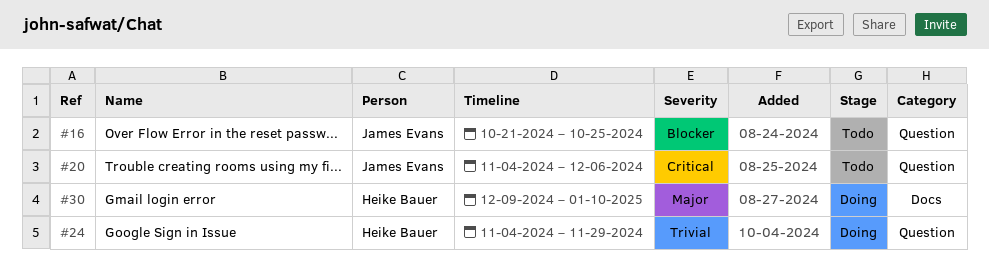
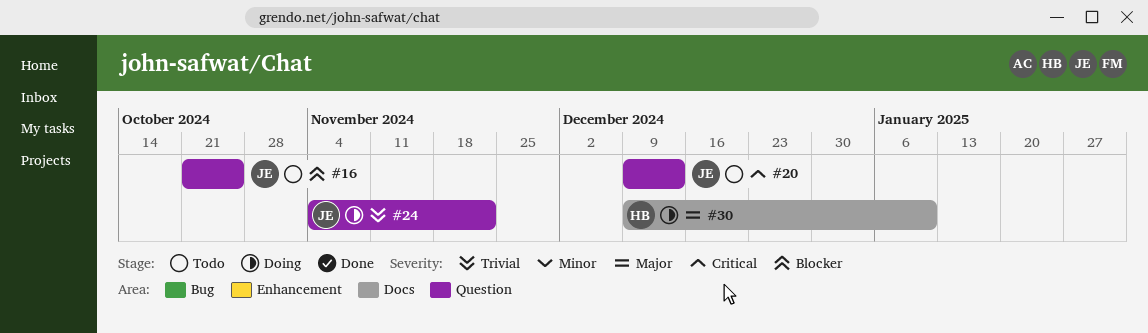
#20, start: Nov 4 -> Dec 9
#20, due: Dec 6 -> Dec 13
#24, owner: Heike Bauer -> James Evans
#24, due: Nov 29 -> Nov 22

